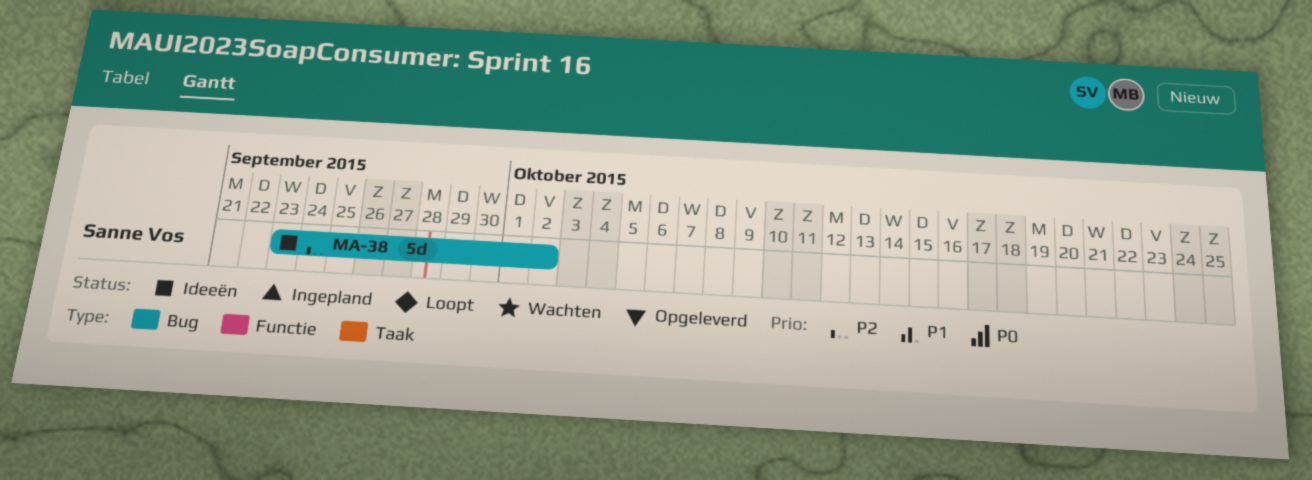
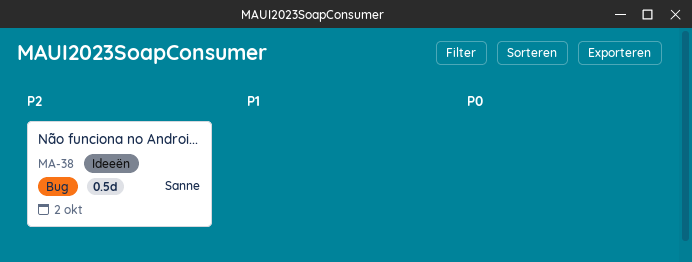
MA-38, estimate: 5d -> 0.5d

